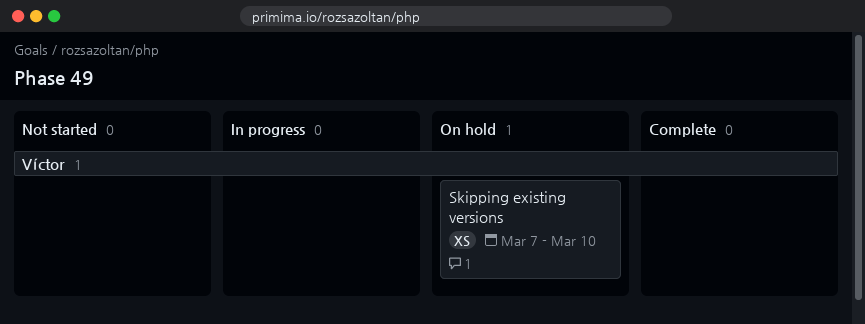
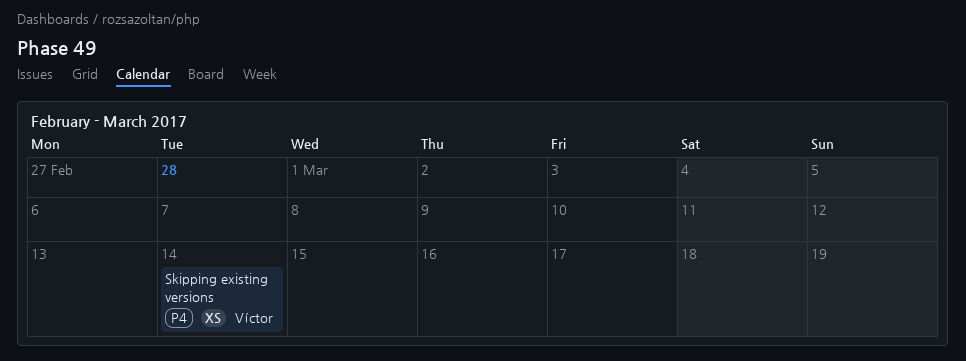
Skipping existing versions, due: Mar 10 -> Mar 14

